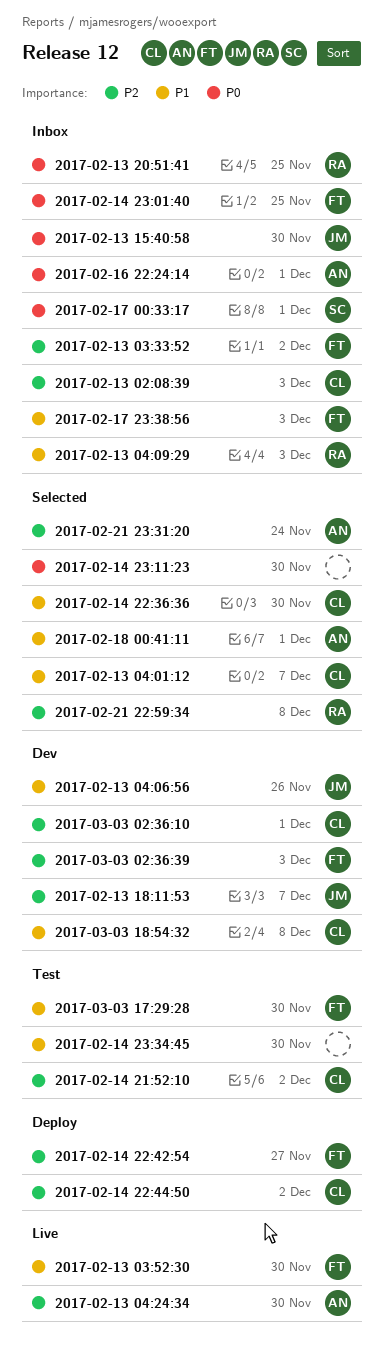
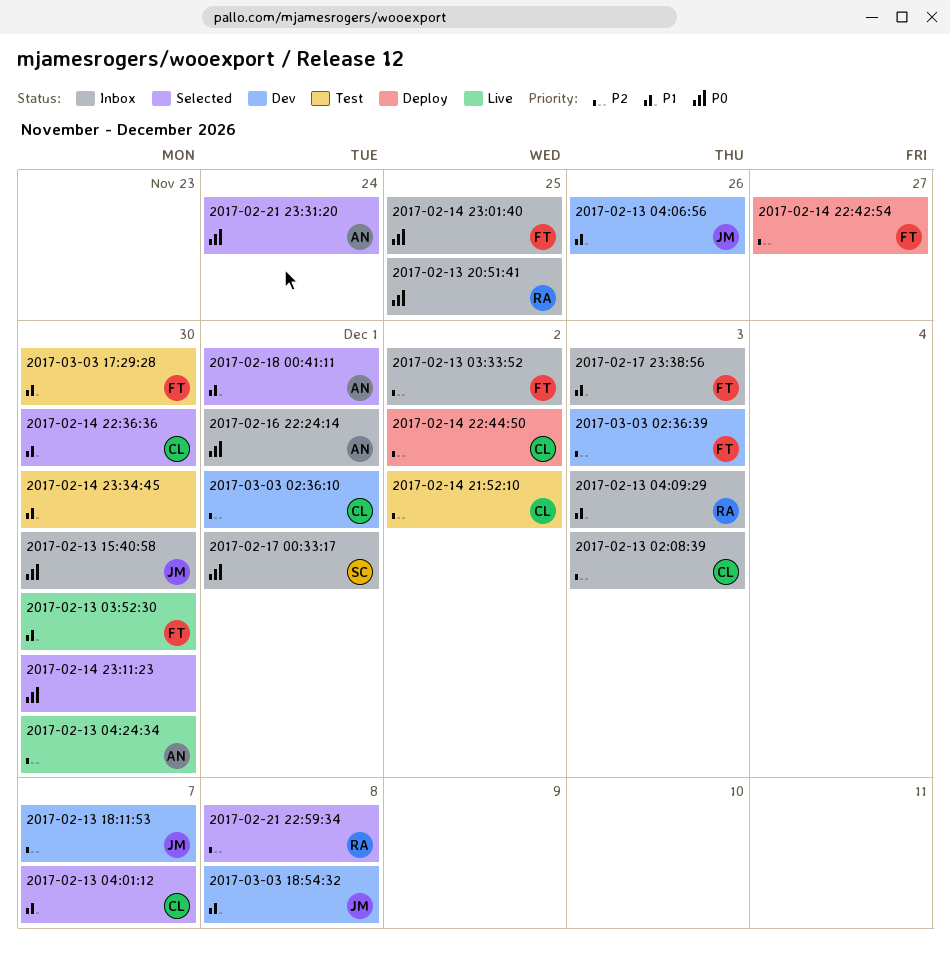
2017-02-21 23:31:20, priority: P2 -> P0
2017-03-03 18:54:32, owner: CL -> JM

